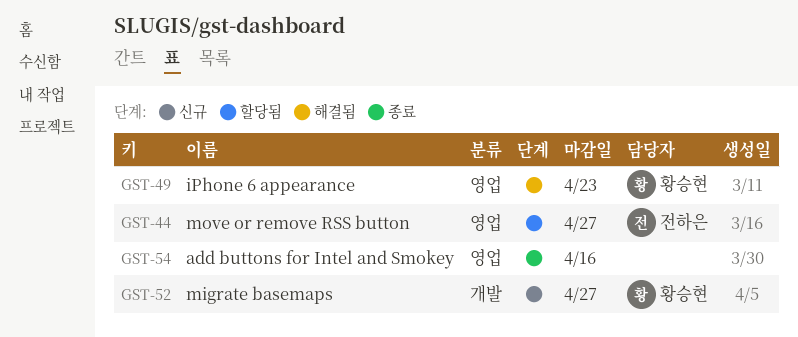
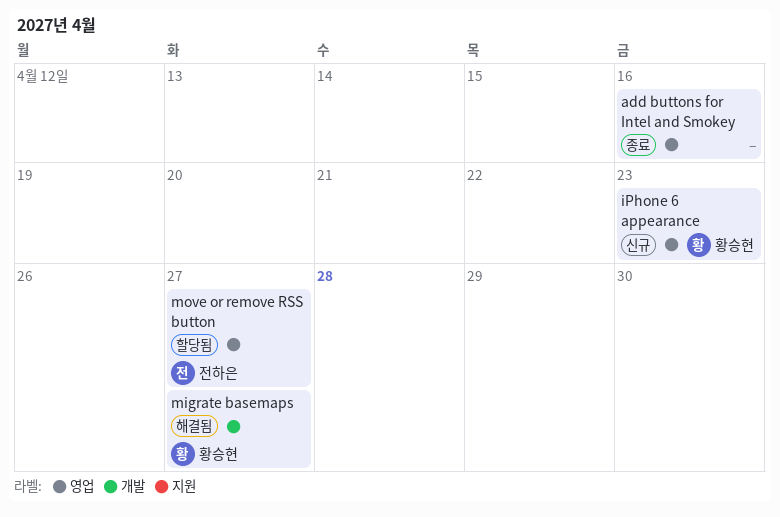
iPhone 6 appearance, status: 해결됨 -> 신규
migrate basemaps, status: 신규 -> 해결됨

